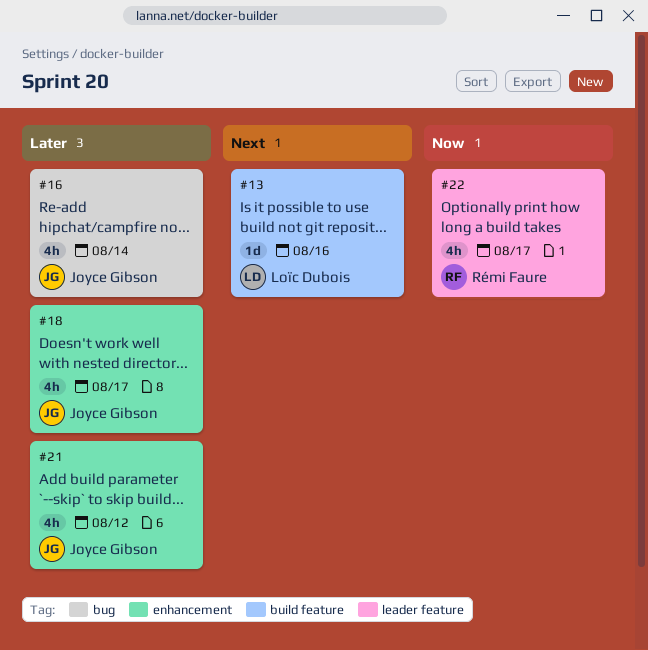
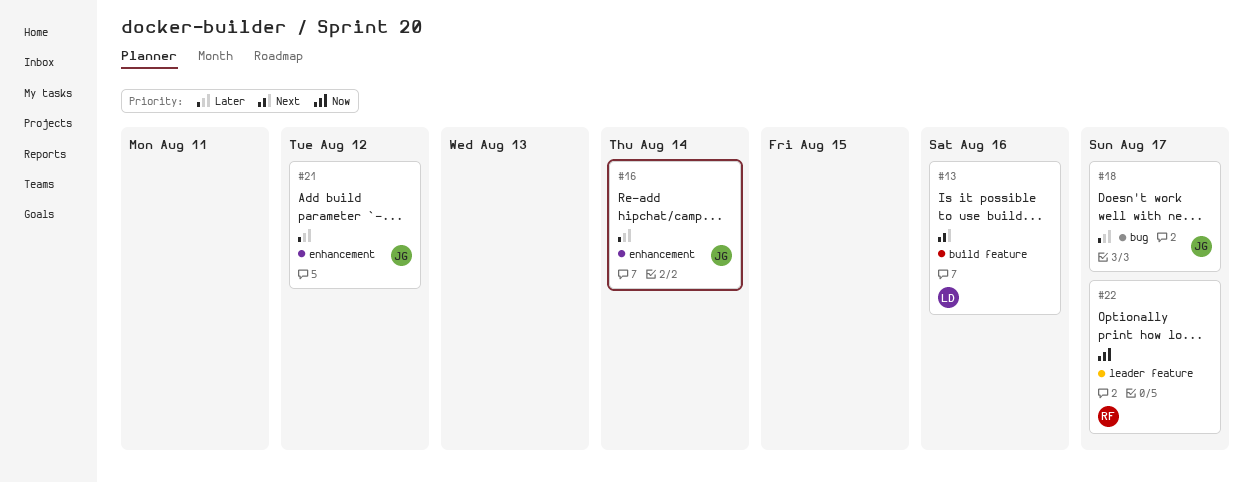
#16, label: bug -> enhancement
#18, label: enhancement -> bug

